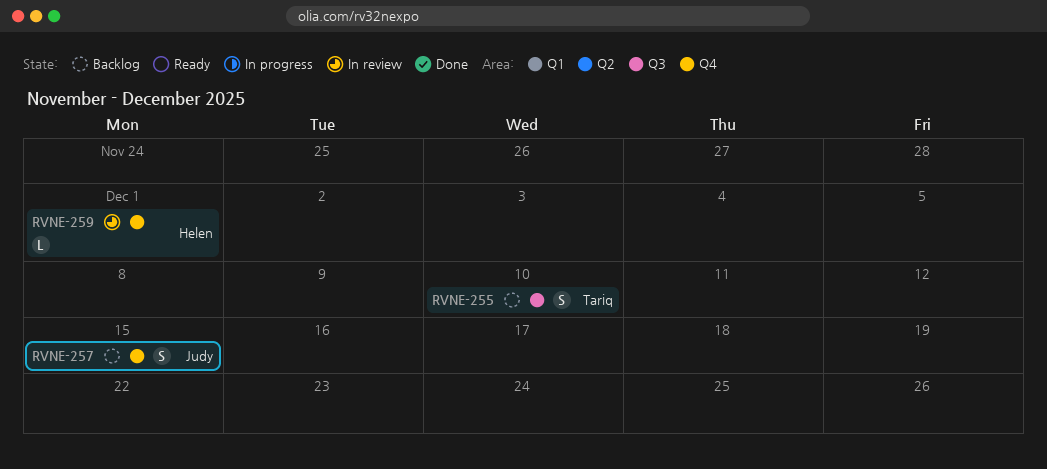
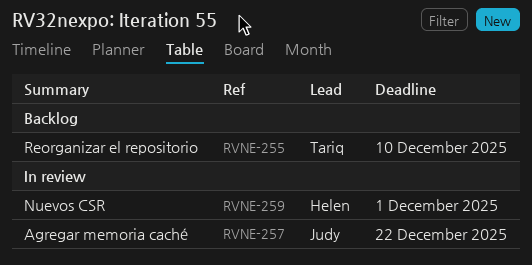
RVNE-257, status: Backlog -> In review
RVNE-257, due: Dec 15 -> Dec 22

